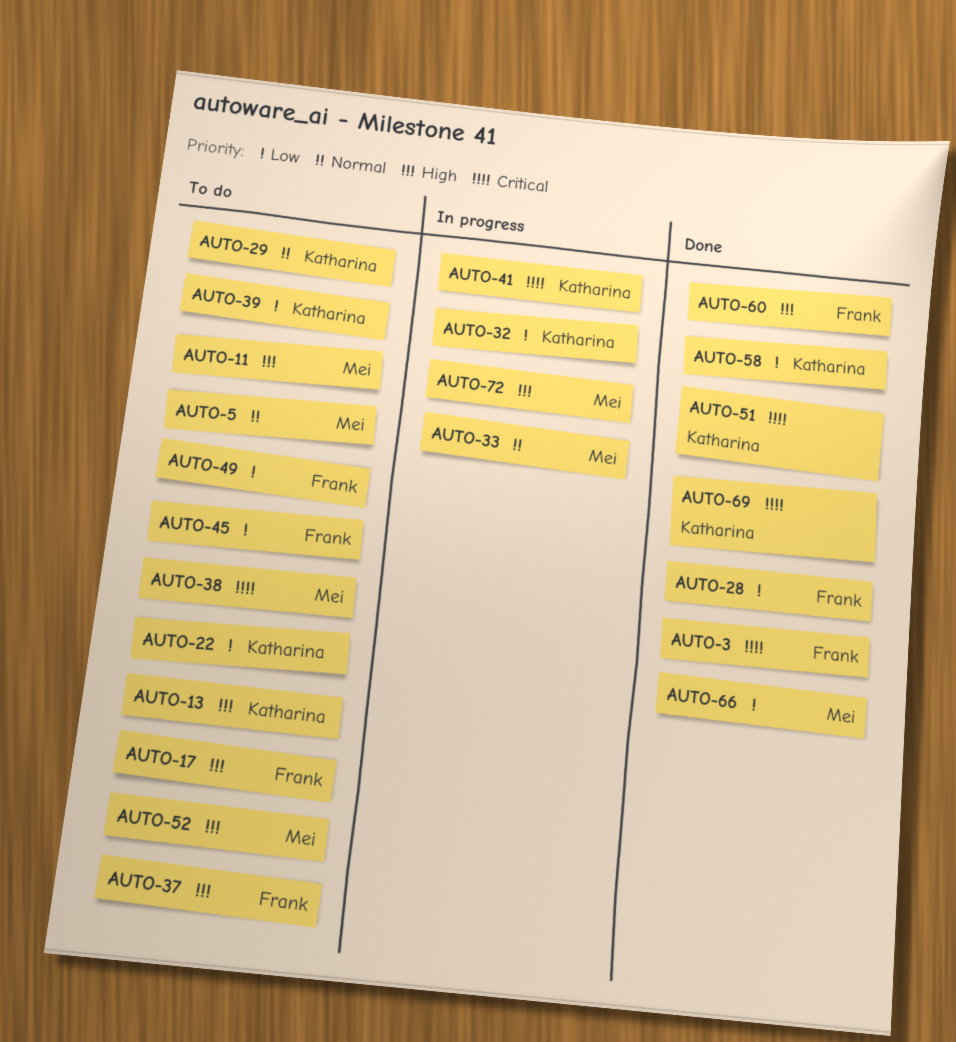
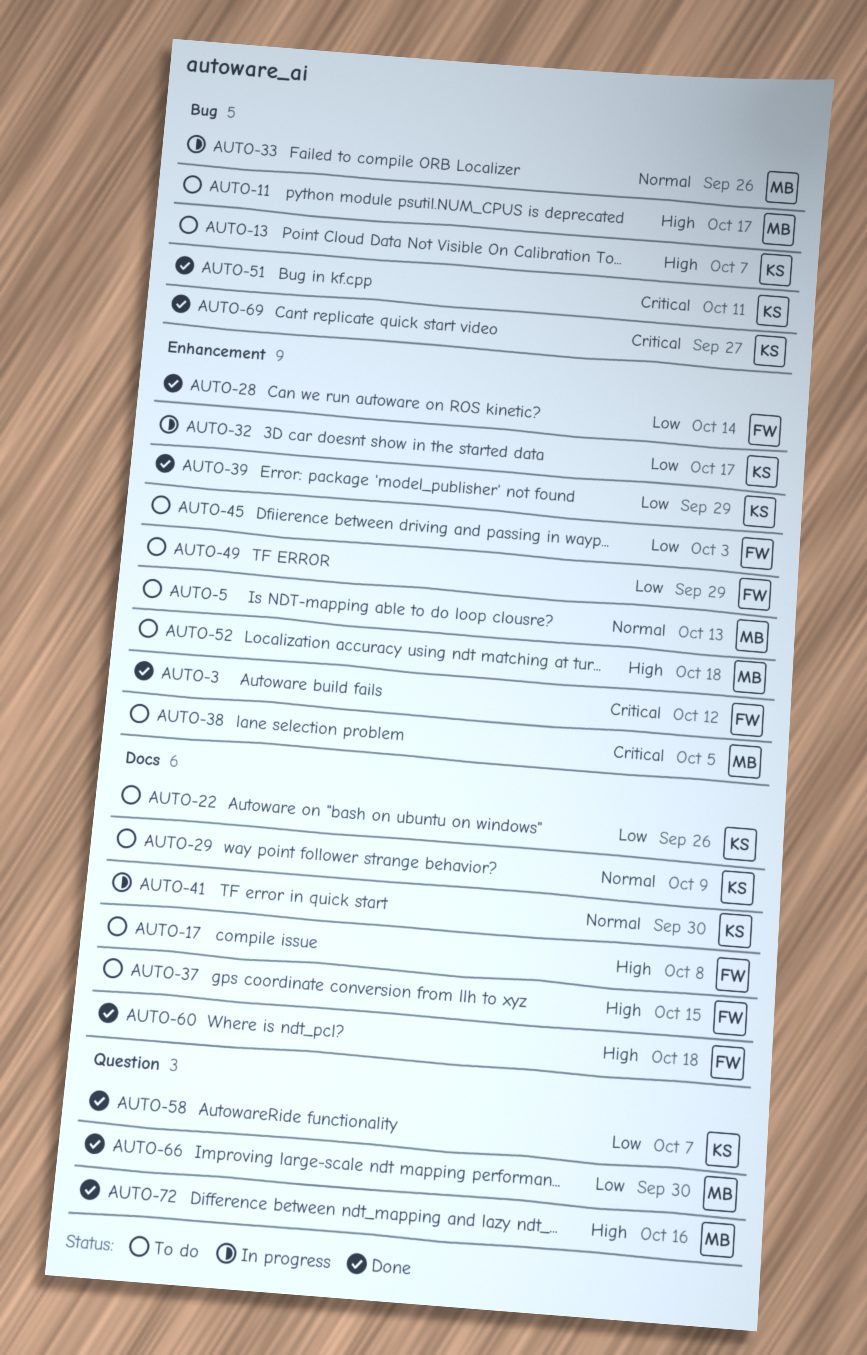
AUTO-39, status: To do -> Done
AUTO-41, priority: Critical -> Normal
AUTO-72, status: In progress -> Done

